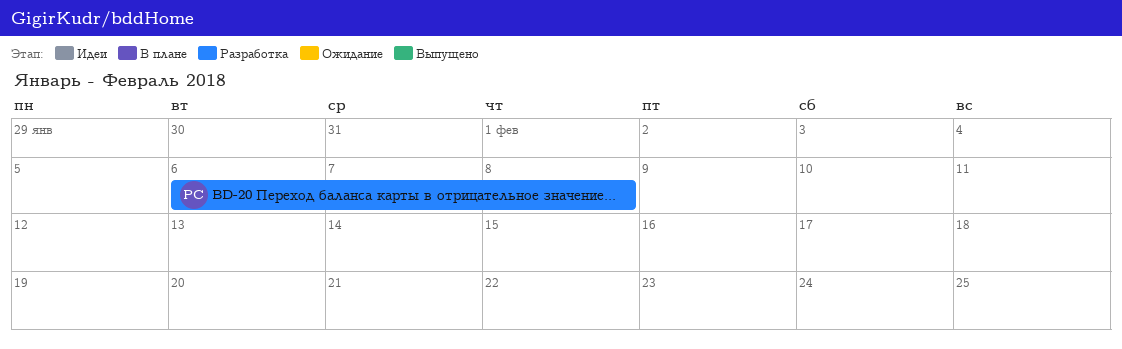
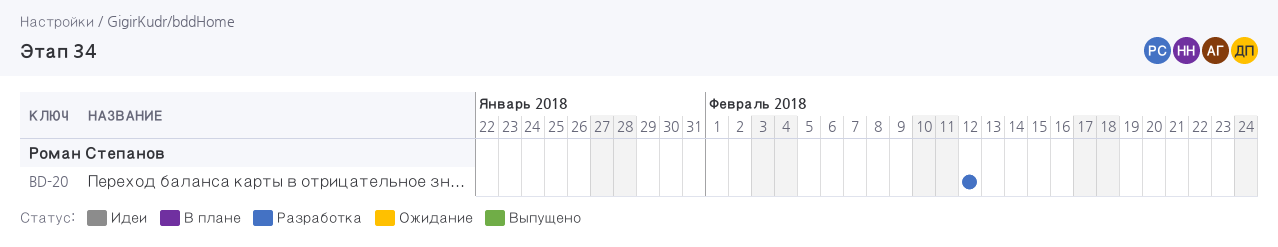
BD-20, start: Feb 6 -> Feb 12
BD-20, due: Feb 8 -> Feb 12

